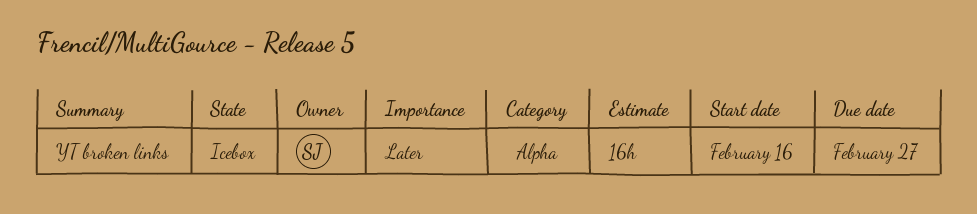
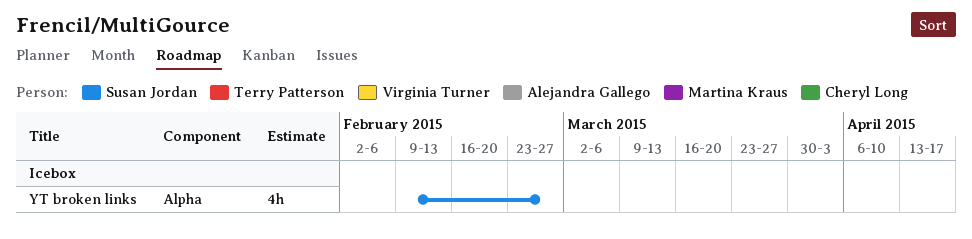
YT broken links, estimate: 16h -> 4h
YT broken links, start: Feb 16 -> Feb 9

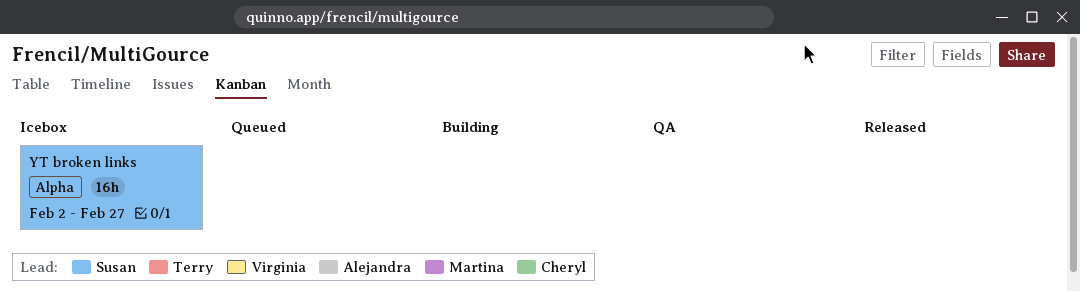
YT broken links, estimate: 4h -> 16h
YT broken links, start: Feb 9 -> Feb 2

